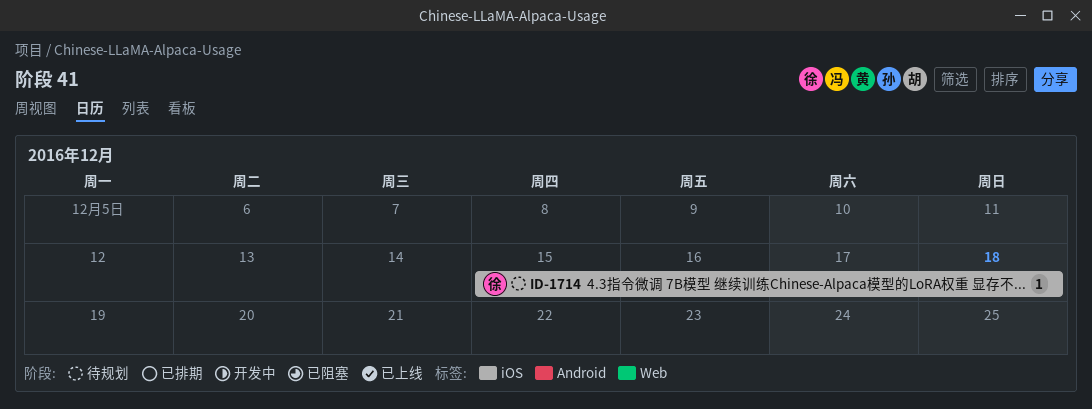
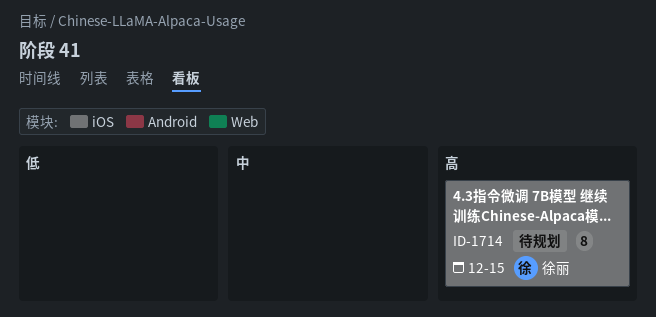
ID-1714, estimate: 1 -> 8
ID-1714, due: Dec 18 -> Dec 15

